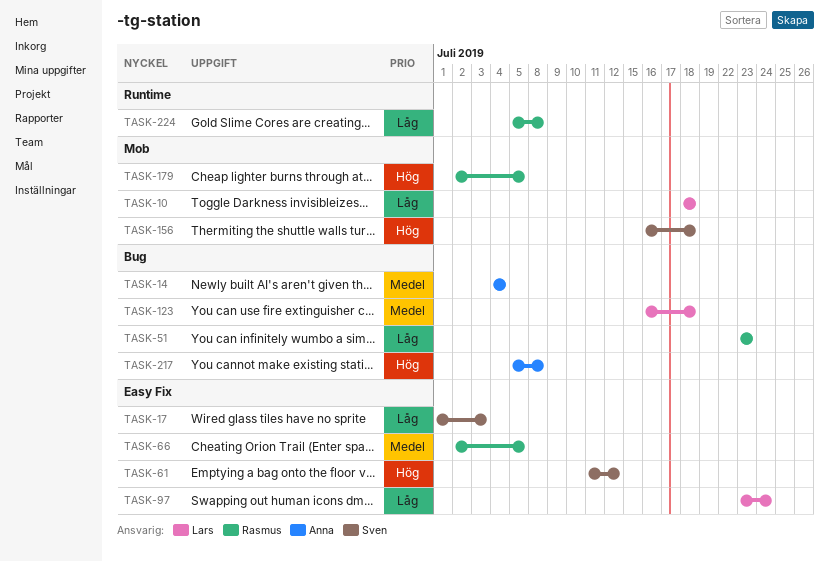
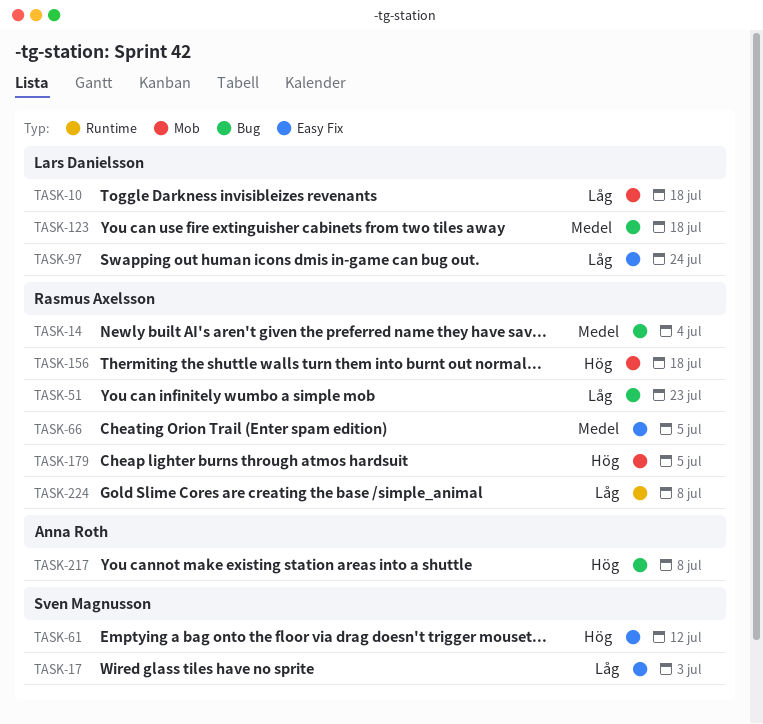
TASK-14, owner: Anna Roth -> Rasmus Axelsson
TASK-156, owner: Sven Magnusson -> Rasmus Axelsson

